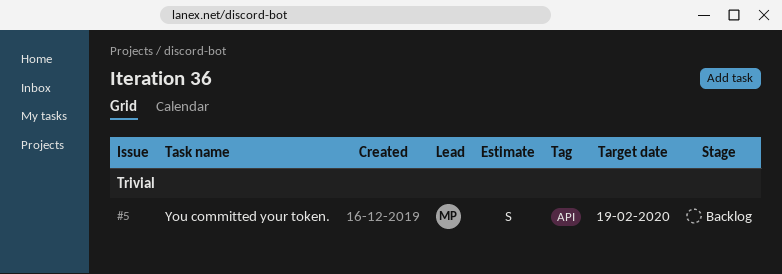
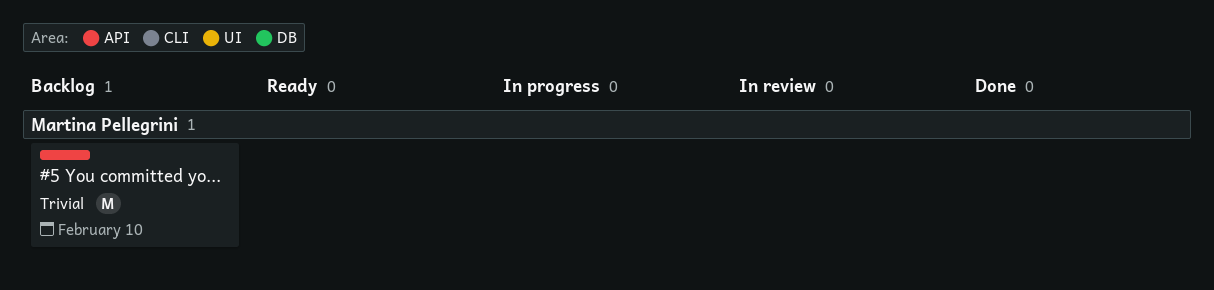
#5, estimate: S -> M
#5, due: Feb 19 -> Feb 10

